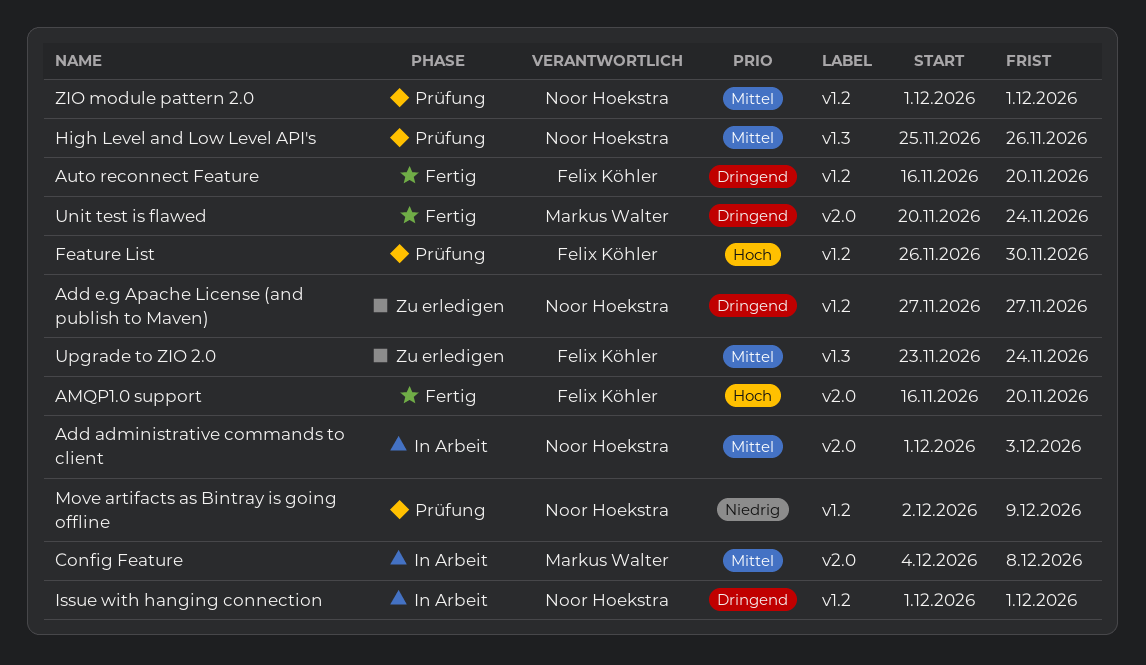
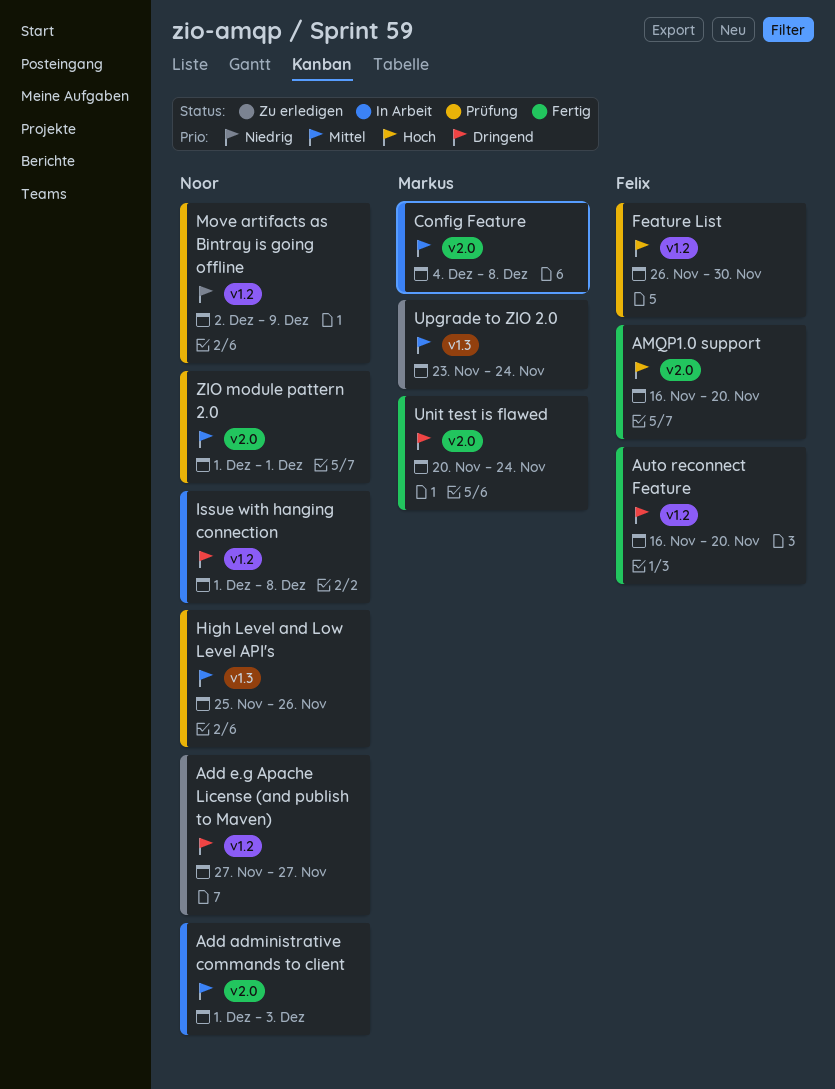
Issue with hanging connection, due: Dec 1 -> Dec 8
Upgrade to ZIO 2.0, owner: Felix Köhler -> Markus Walter
ZIO module pattern 2.0, label: v1.2 -> v2.0

